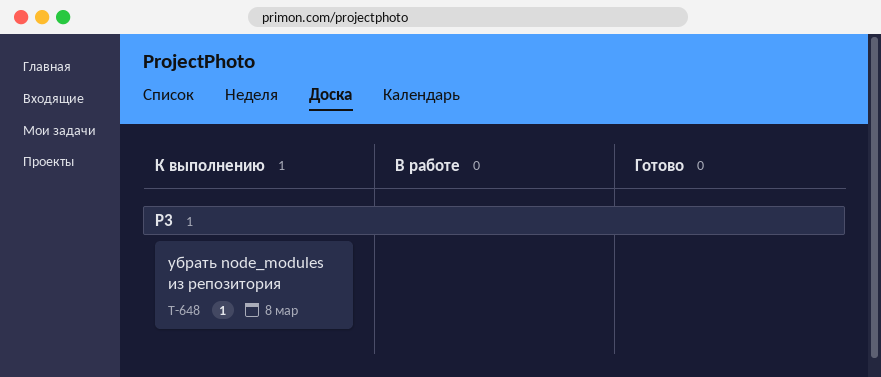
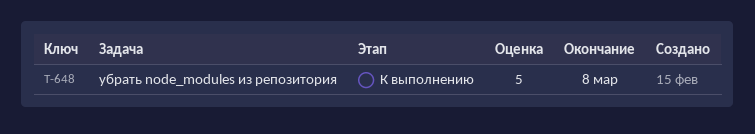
T-648, estimate: 1 -> 5

